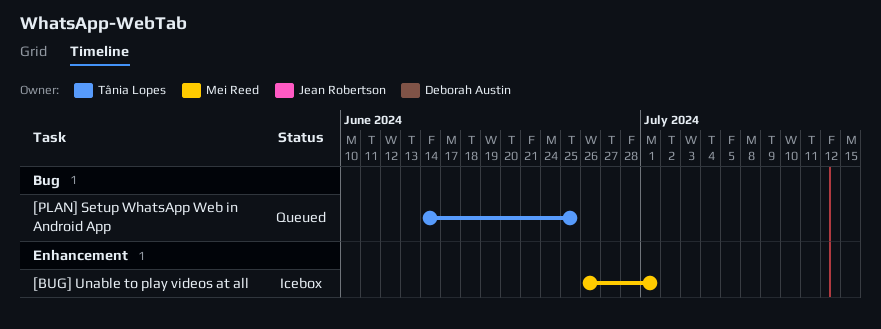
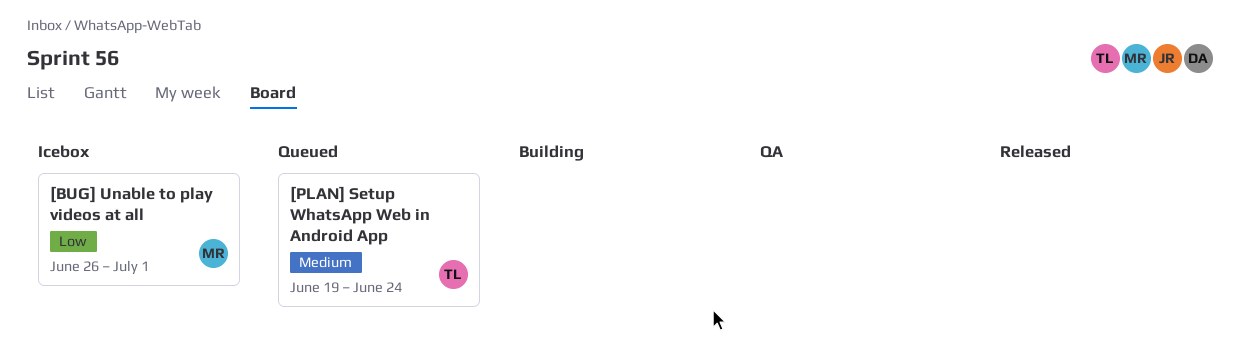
[PLAN] Setup WhatsApp Web in Android App, start: Jun 14 -> Jun 19
[PLAN] Setup WhatsApp Web in Android App, due: Jun 25 -> Jun 24

